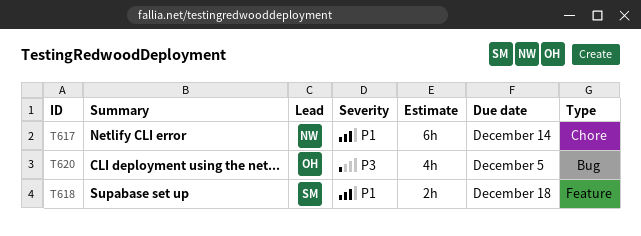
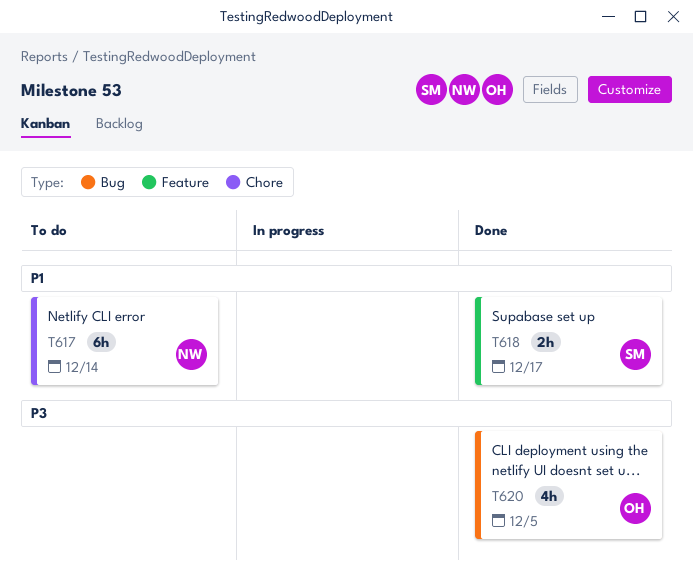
T618, due: Dec 18 -> Dec 17

